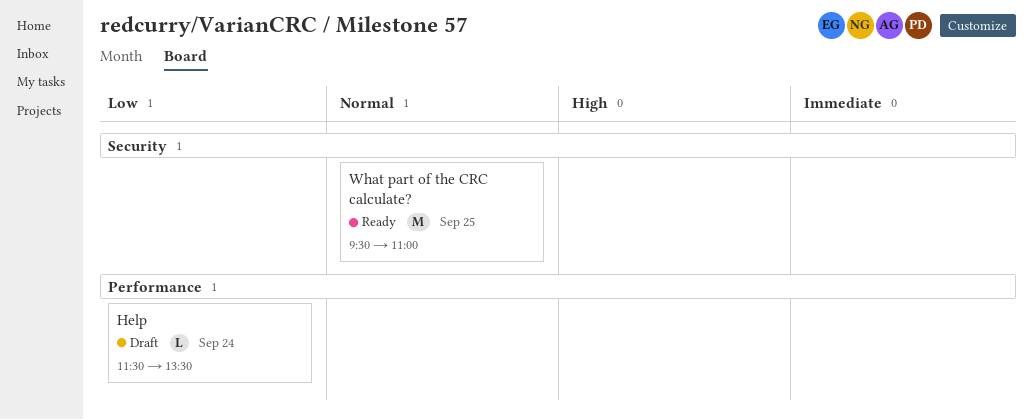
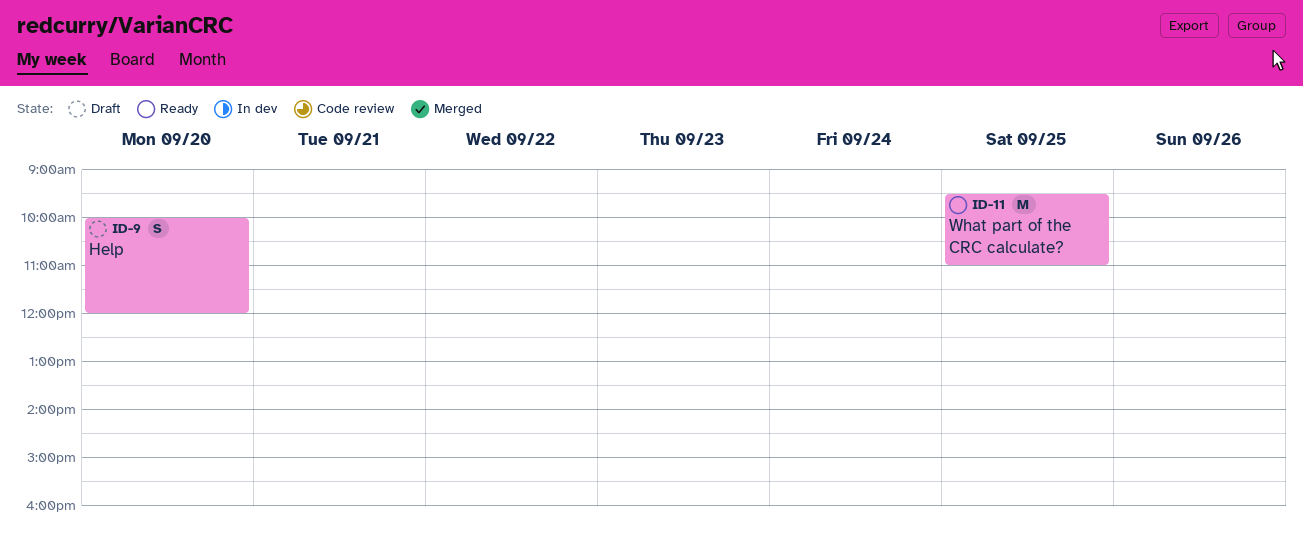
Help, estimate: L -> S
Help, day: Sep 24 -> Sep 20
Help, begins: 11:30 -> 10:00
Help, ends: 13:30 -> 12:00

